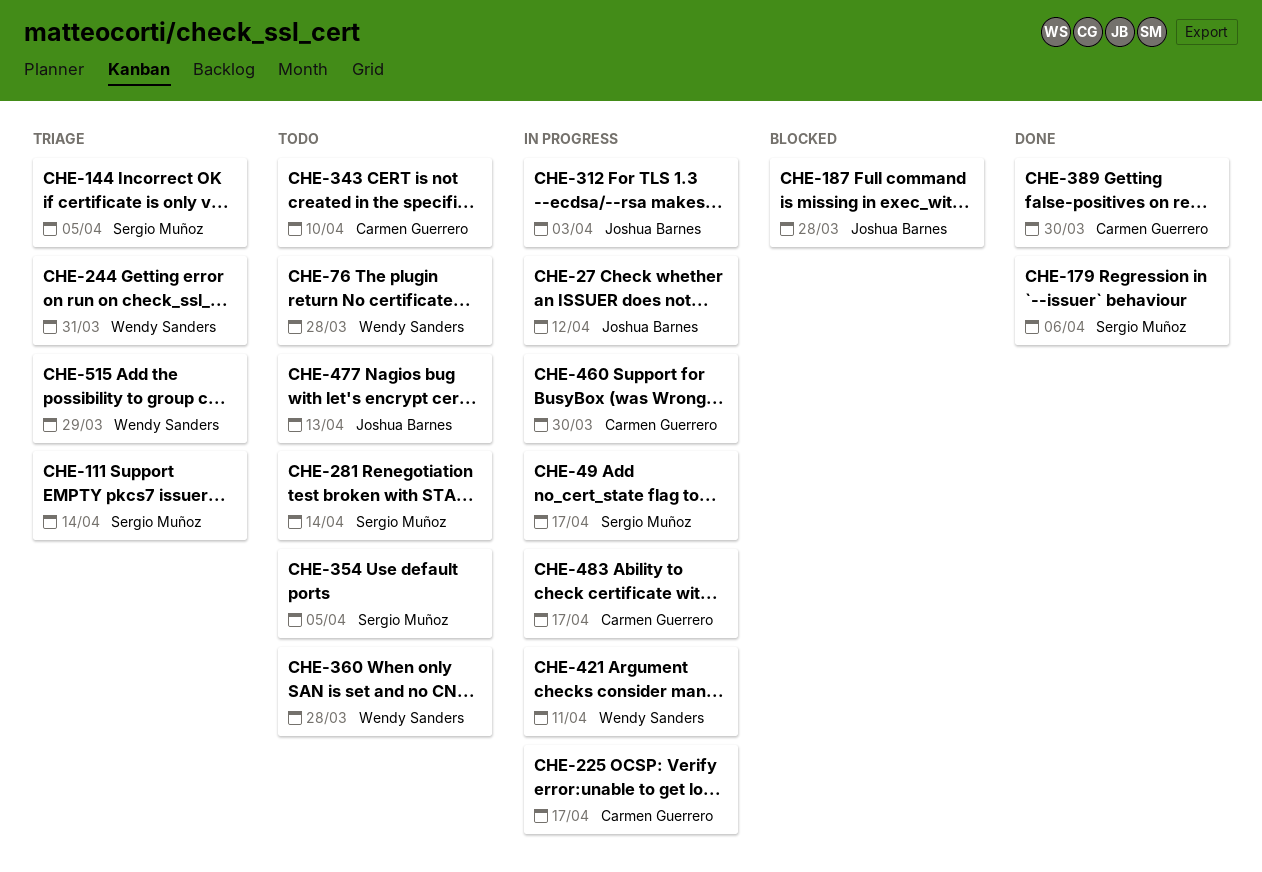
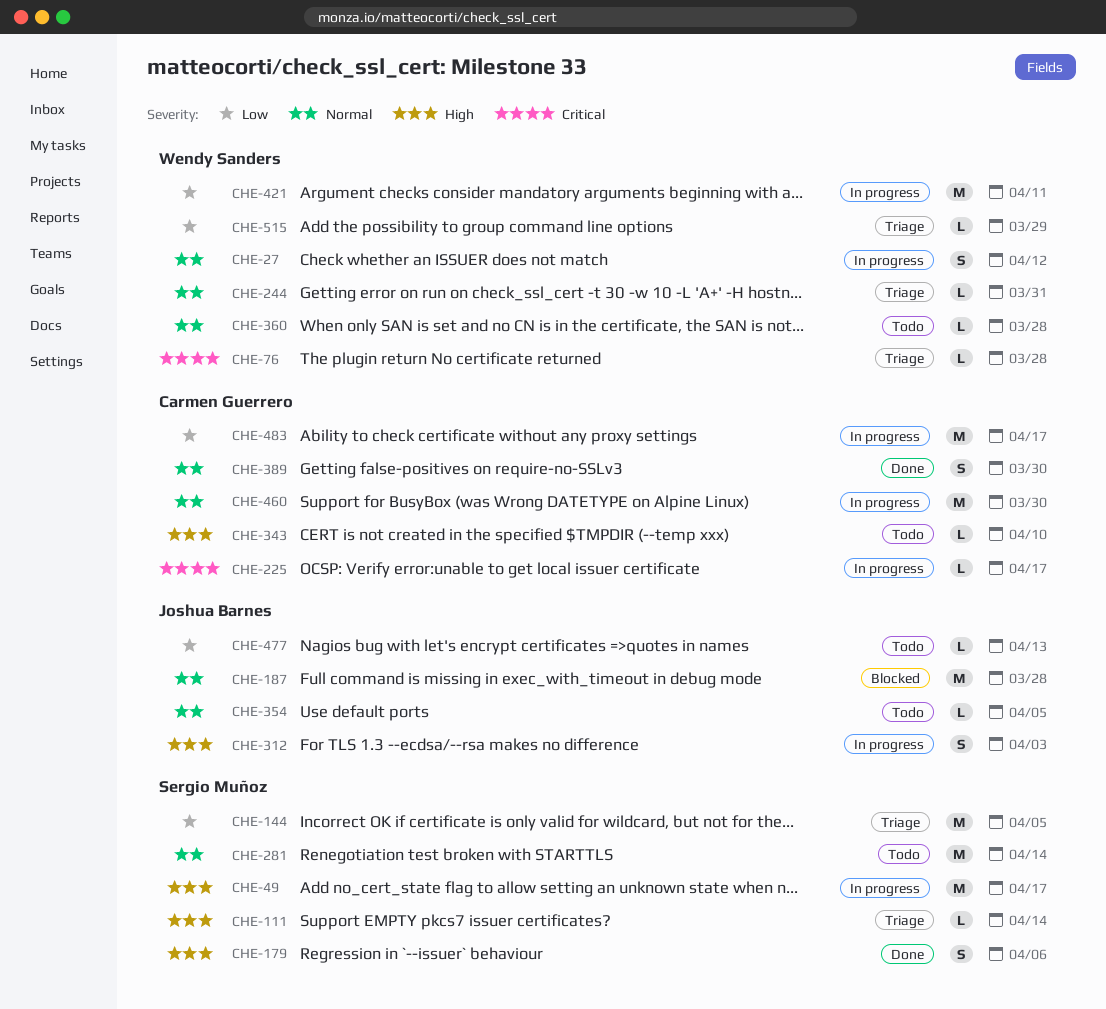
CHE-27, owner: Joshua Barnes -> Wendy Sanders
CHE-76, status: Todo -> Triage
CHE-354, owner: Sergio Muñoz -> Joshua Barnes

